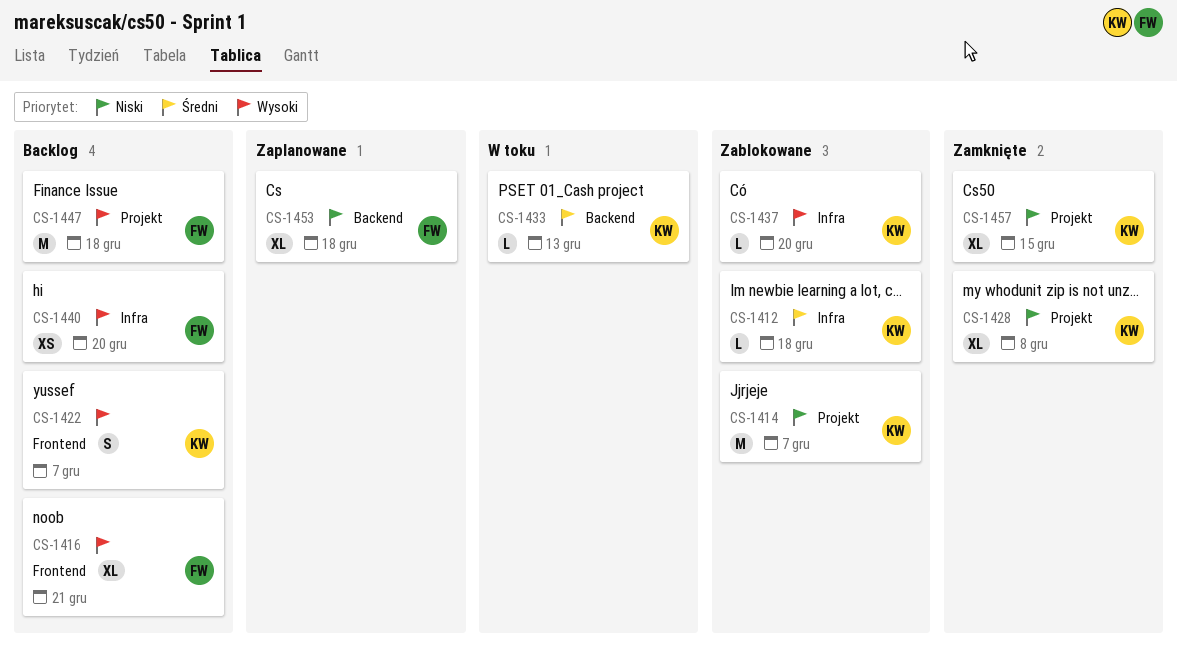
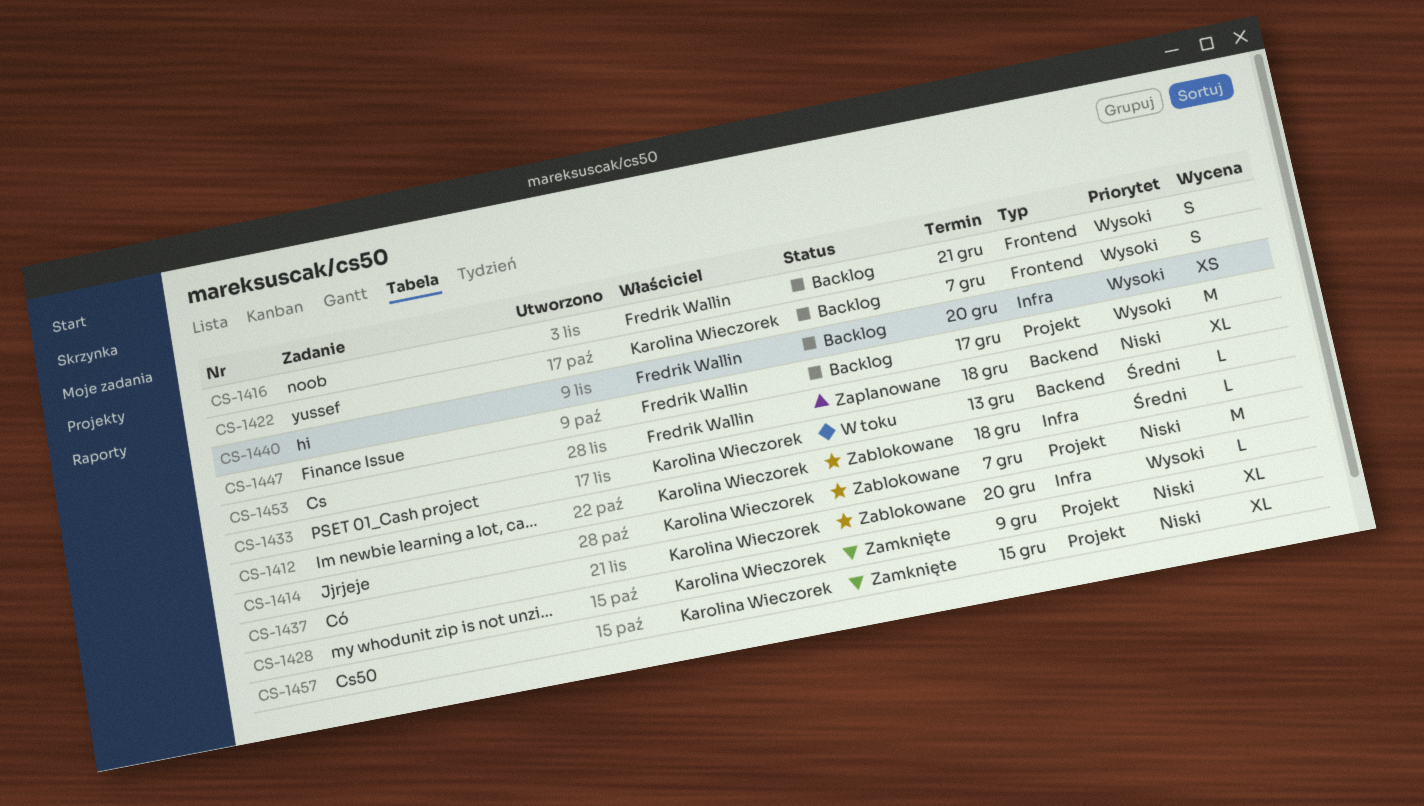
CS-1416, estimate: XL -> S
CS-1428, due: Dec 8 -> Dec 9
CS-1447, due: Dec 18 -> Dec 17

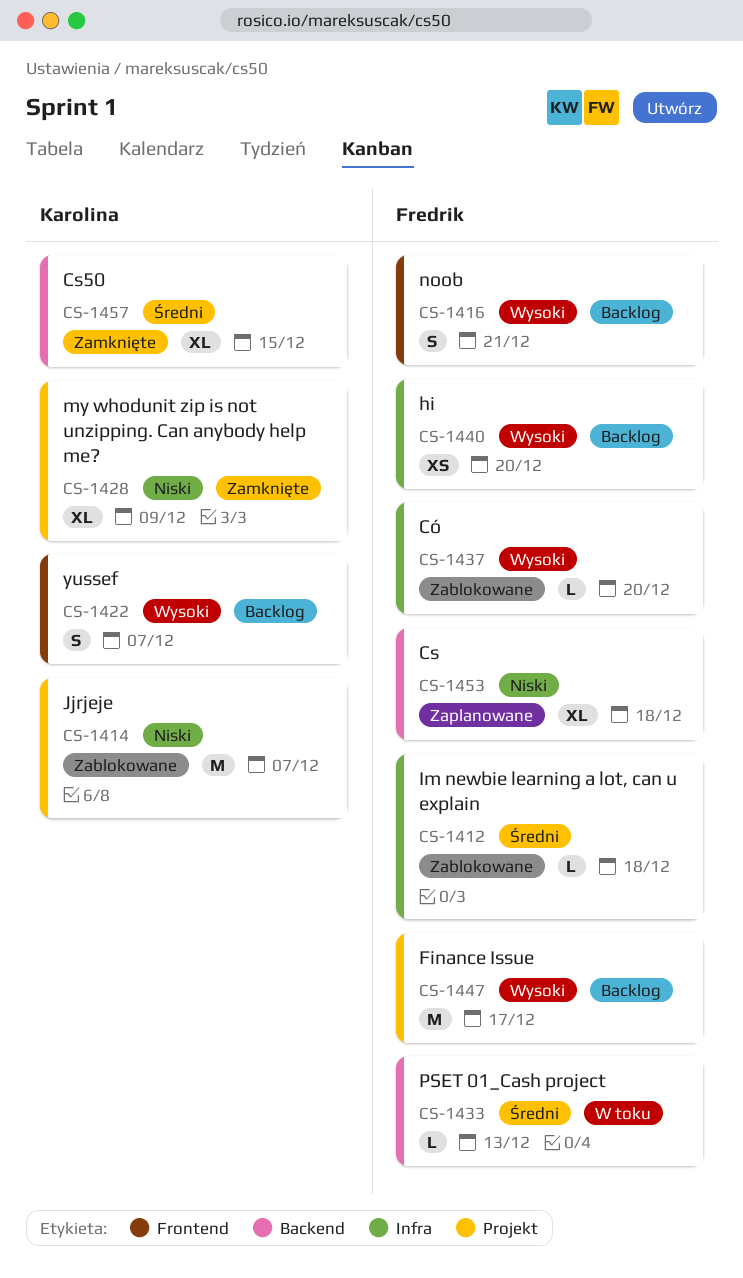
CS-1412, owner: Karolina Wieczorek -> Fredrik Wallin
CS-1433, owner: Karolina Wieczorek -> Fredrik Wallin
CS-1437, owner: Karolina Wieczorek -> Fredrik Wallin
CS-1457, priority: Niski -> Średni
CS-1457, label: Projekt -> Backend

